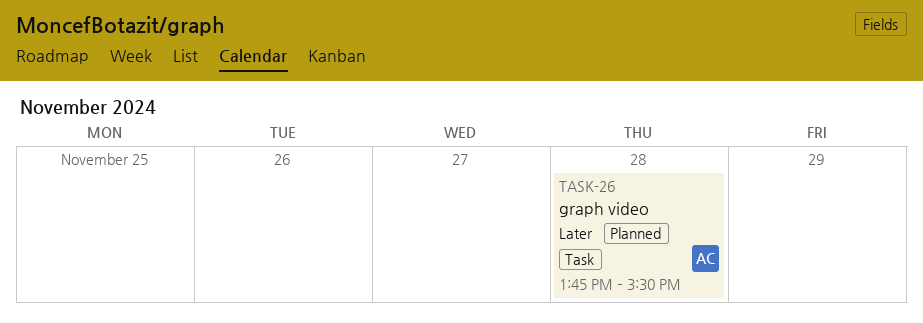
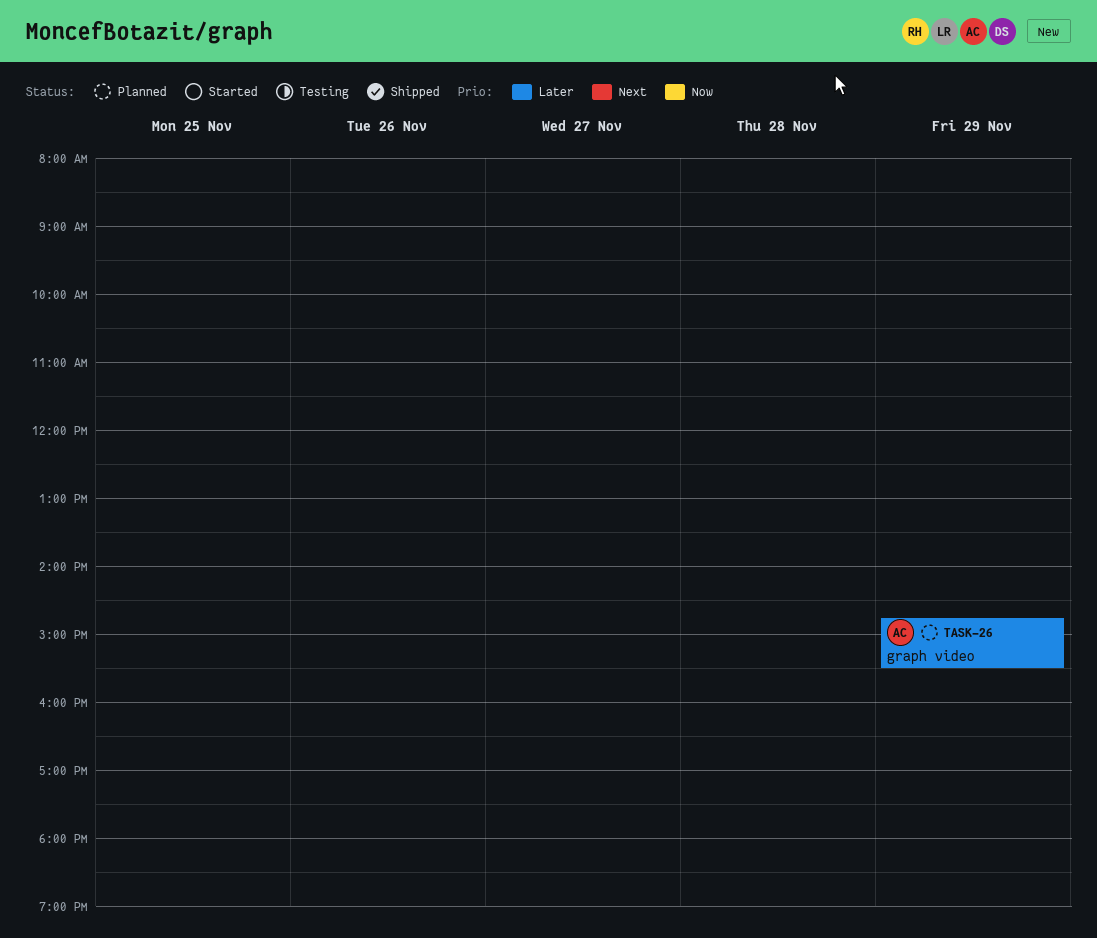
TASK-26, day: Nov 28 -> Nov 29
TASK-26, begins: 13:45 -> 14:45

